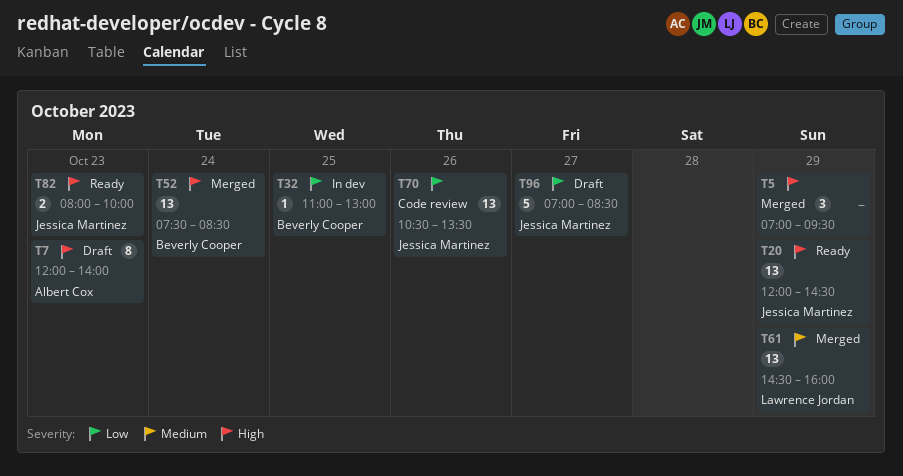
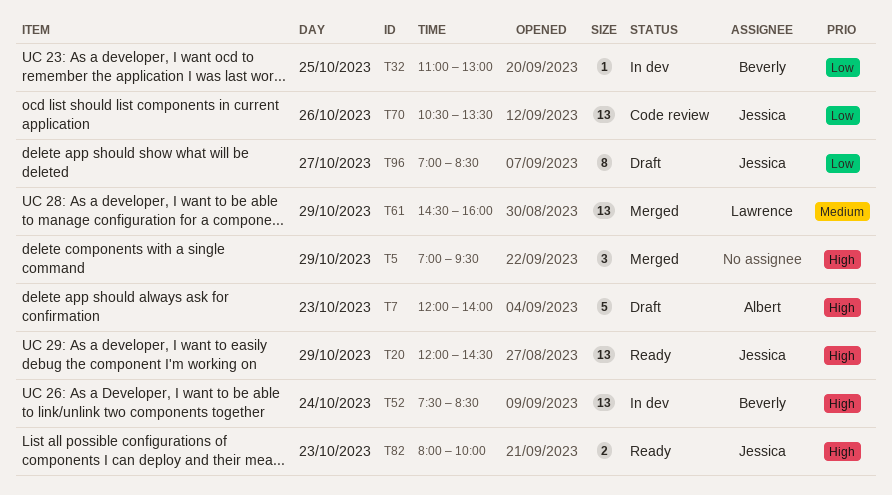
T7, estimate: 8 -> 5
T52, status: Merged -> In dev
T96, estimate: 5 -> 8

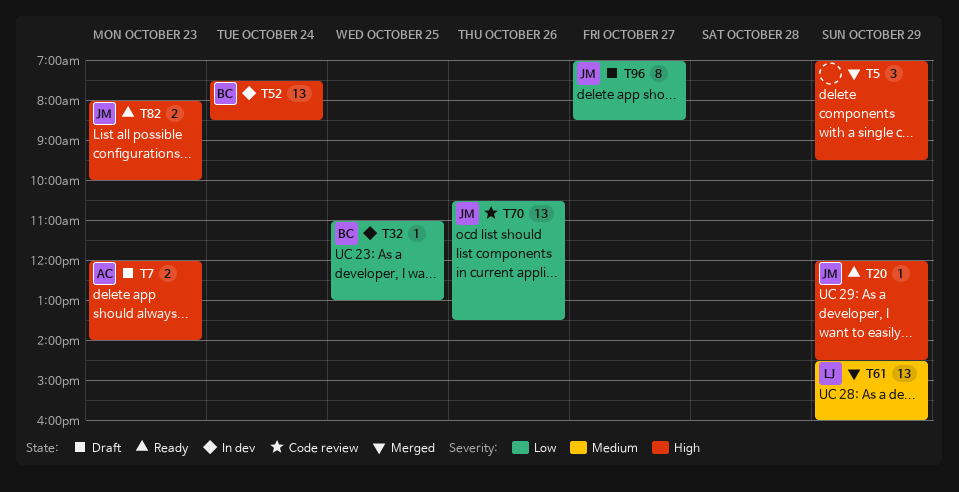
T7, estimate: 5 -> 2
T20, estimate: 13 -> 1

